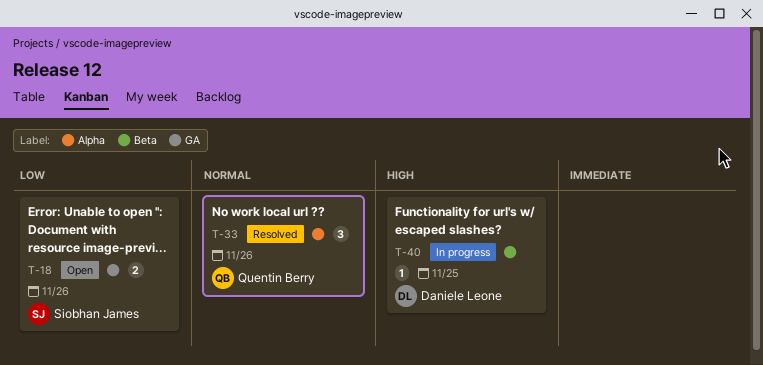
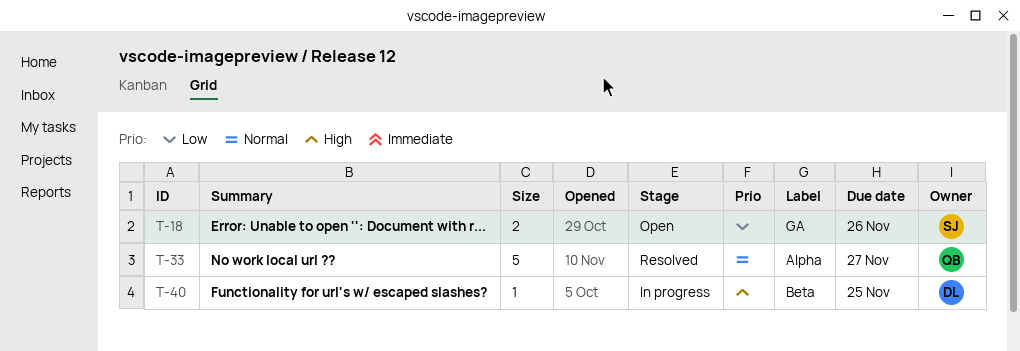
T-33, estimate: 3 -> 5
T-33, due: Nov 26 -> Nov 27

